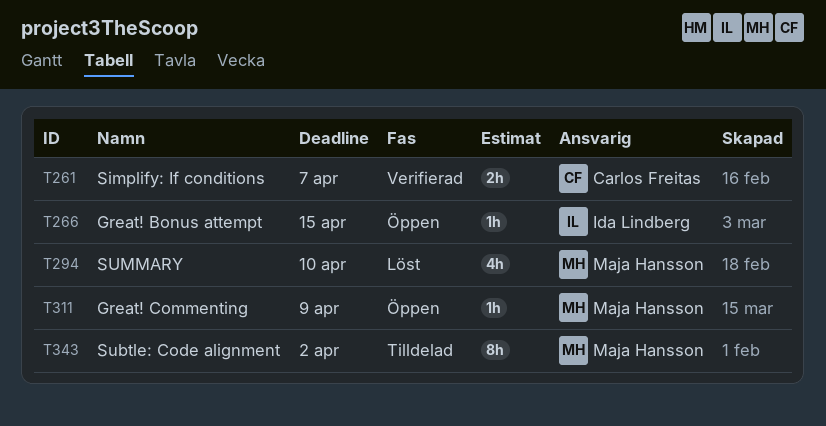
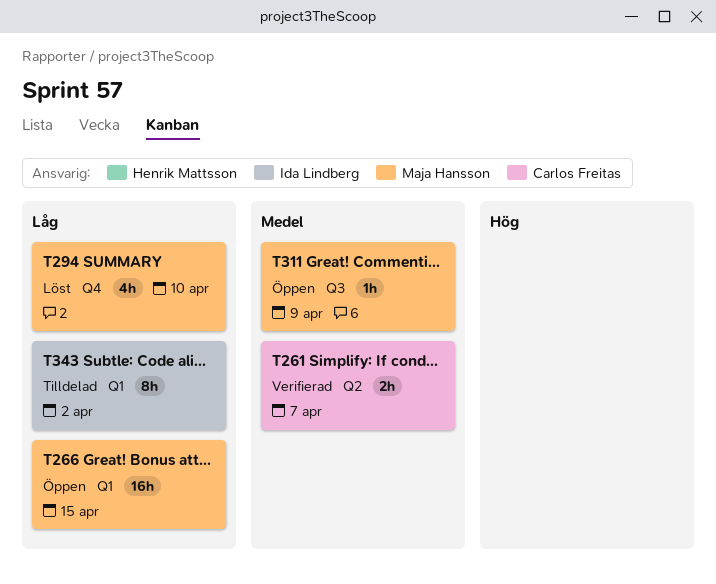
T266, owner: Ida Lindberg -> Maja Hansson
T266, estimate: 1h -> 16h
T343, owner: Maja Hansson -> Ida Lindberg

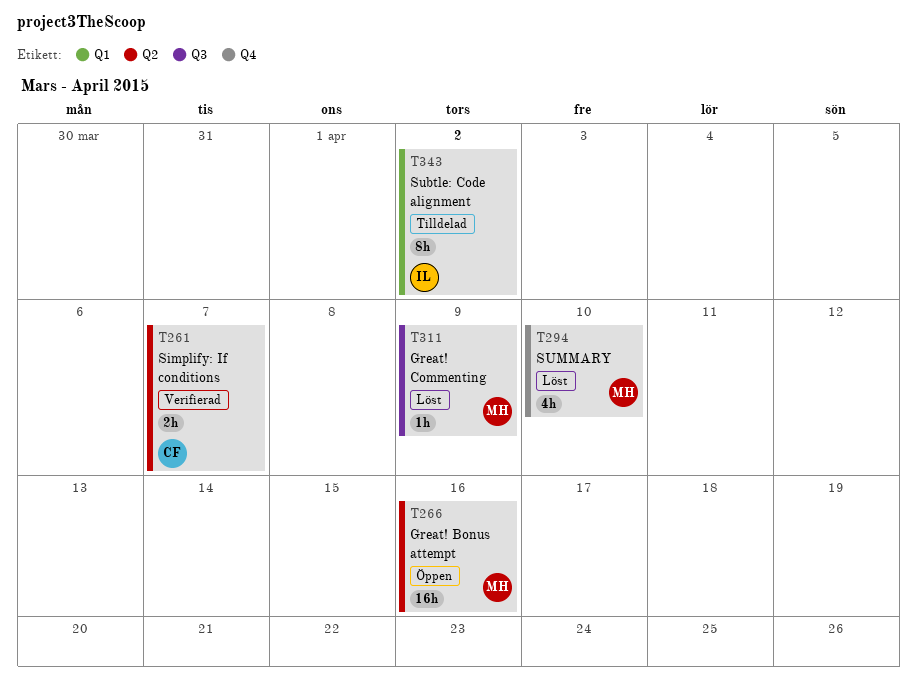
T266, label: Q1 -> Q2
T266, due: Apr 15 -> Apr 16
T311, status: Öppen -> Löst

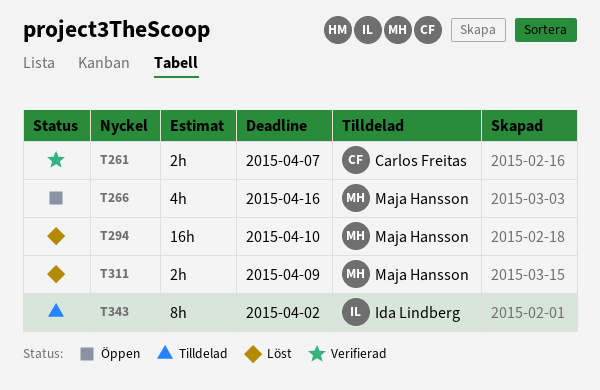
T266, estimate: 16h -> 4h
T294, estimate: 4h -> 16h
T311, estimate: 1h -> 2h

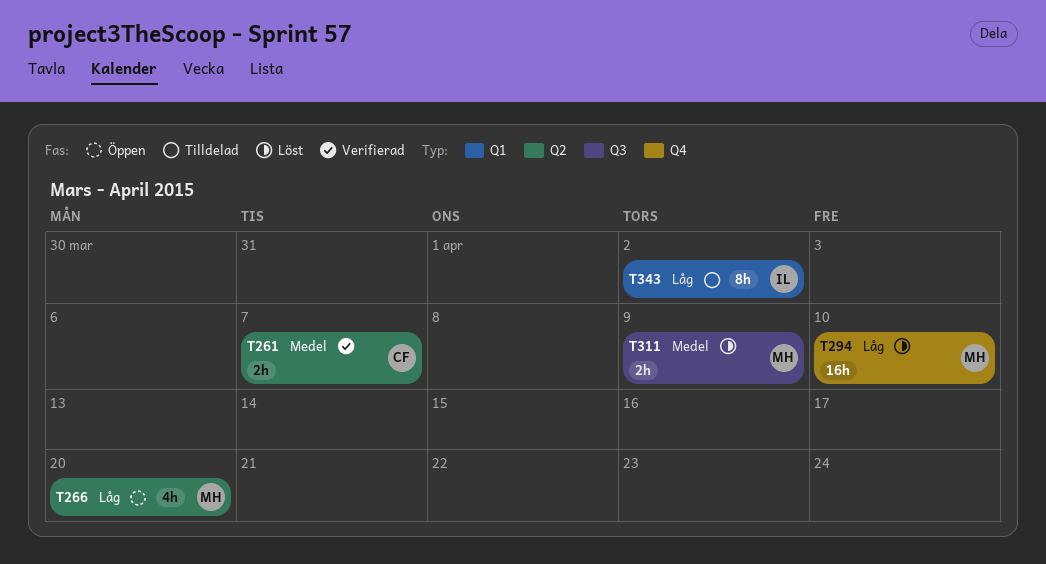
T266, due: Apr 16 -> Apr 20

